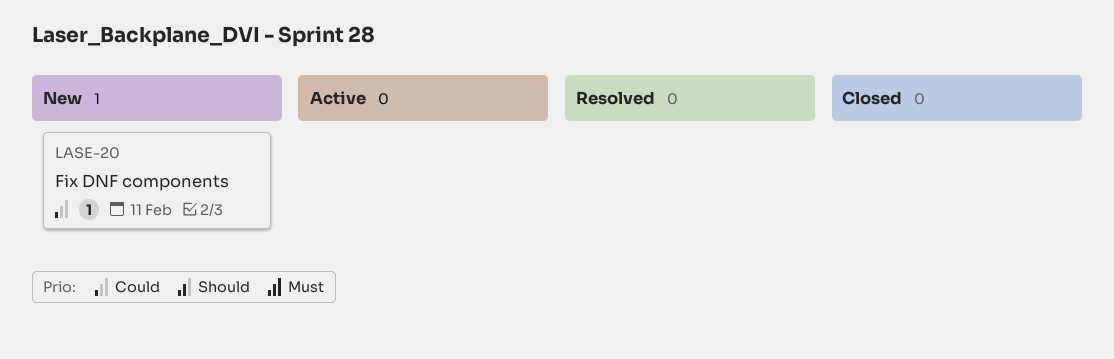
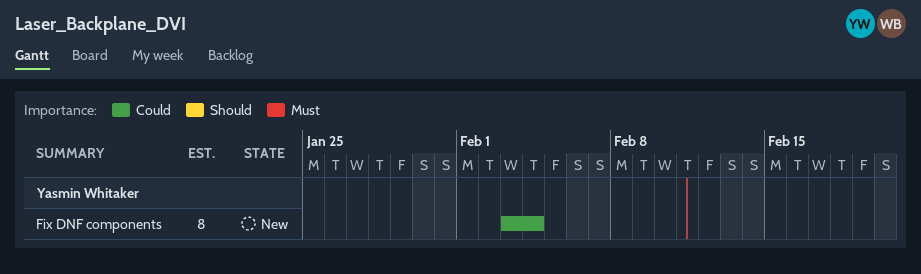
Fix DNF components, estimate: 1 -> 8
Fix DNF components, due: Feb 11 -> Feb 4

